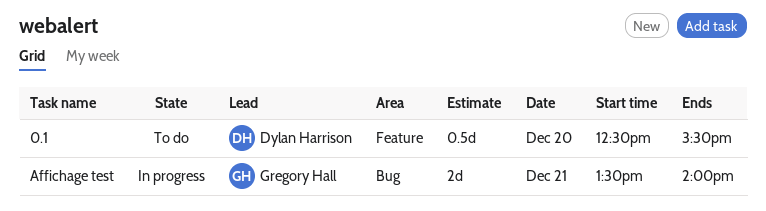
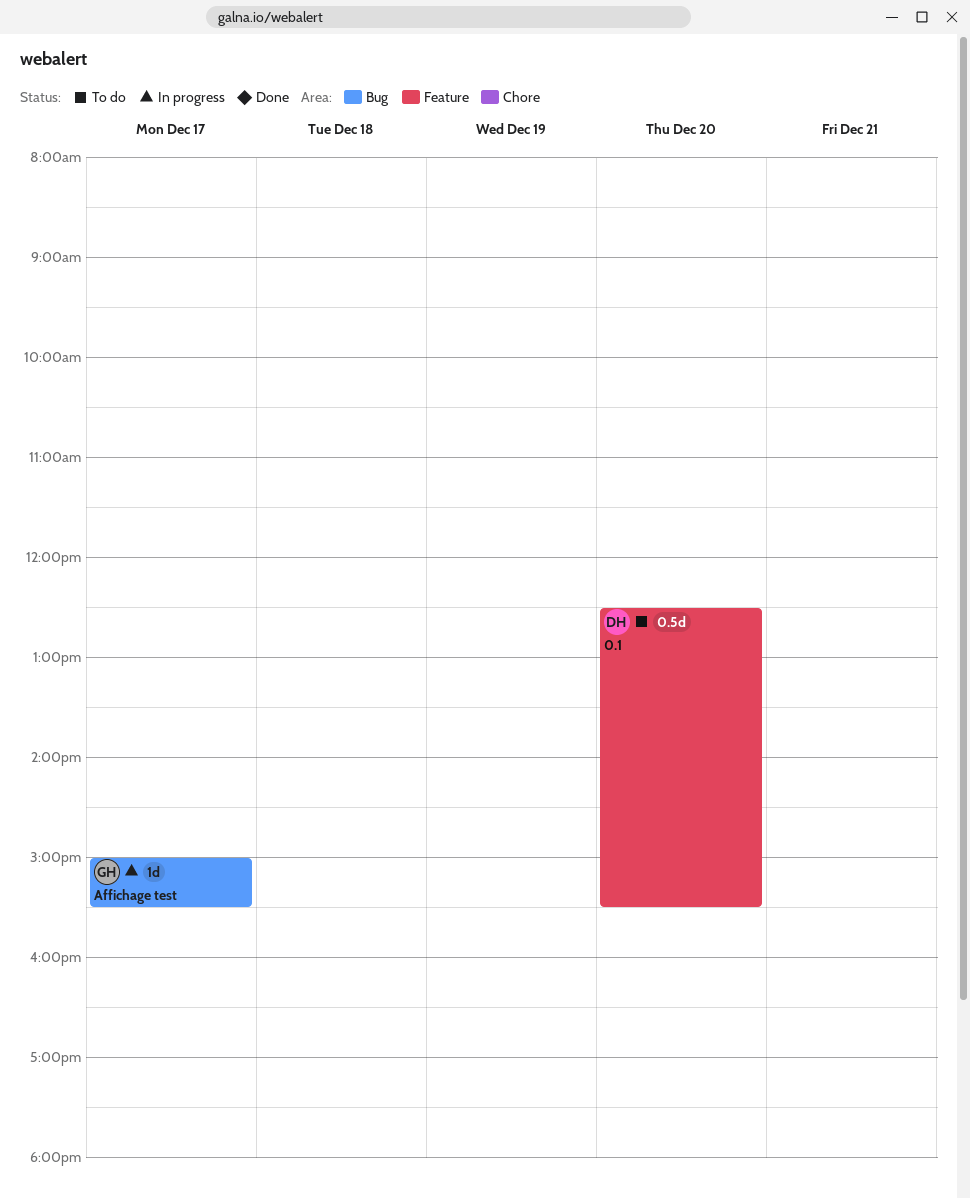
Affichage test, estimate: 2d -> 1d
Affichage test, day: Dec 21 -> Dec 17
Affichage test, begins: 13:30 -> 15:00
Affichage test, ends: 14:00 -> 15:30

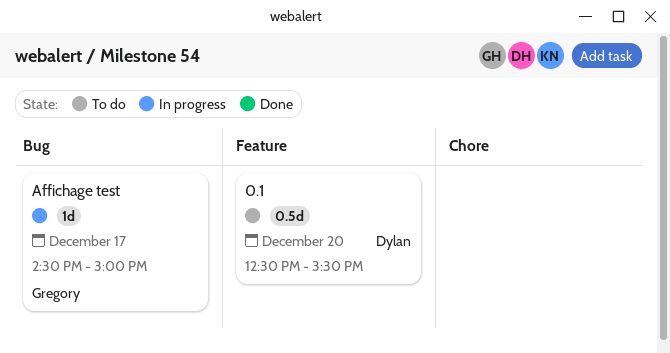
Affichage test, begins: 15:00 -> 14:30
Affichage test, ends: 15:30 -> 15:00

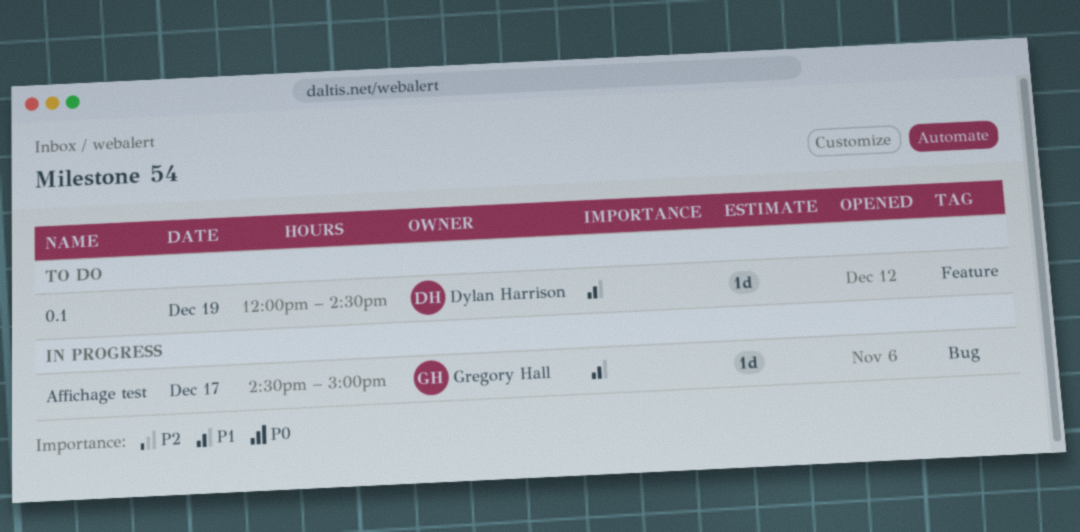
0.1, estimate: 0.5d -> 1d
0.1, day: Dec 20 -> Dec 19
0.1, begins: 12:30 -> 12:00
0.1, ends: 15:30 -> 14:30

